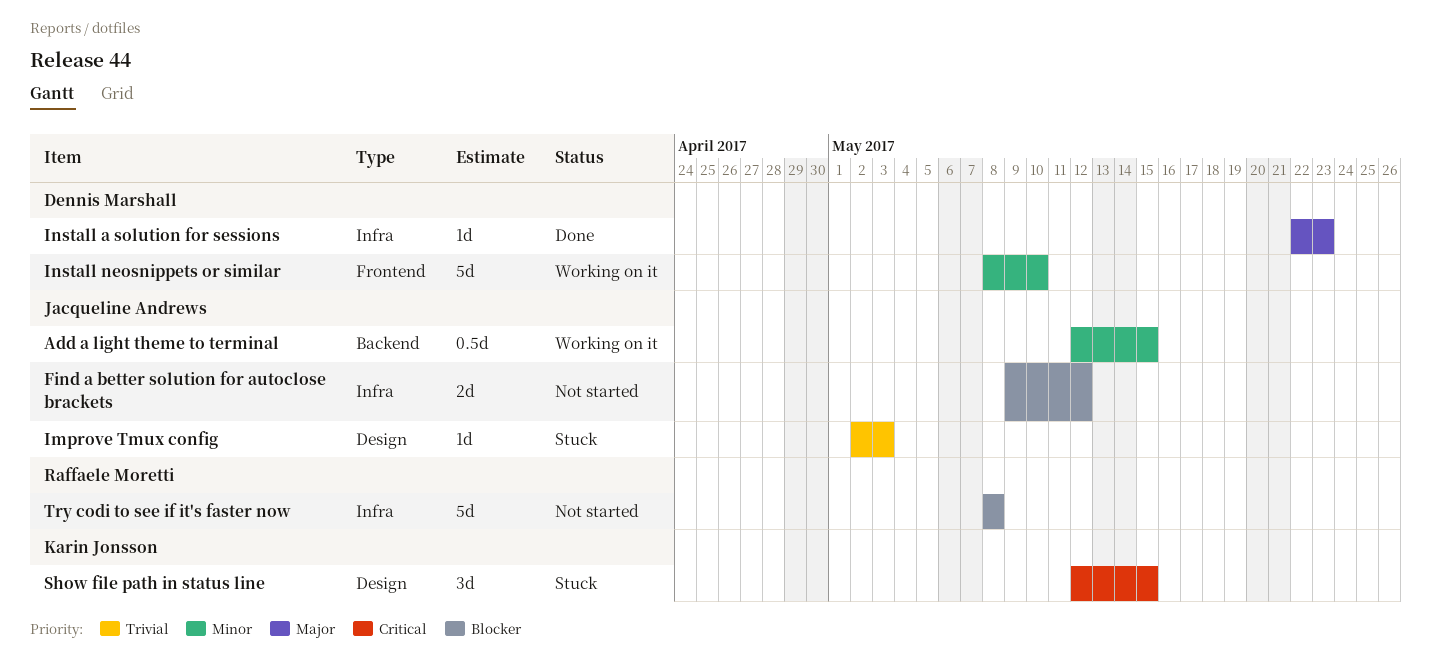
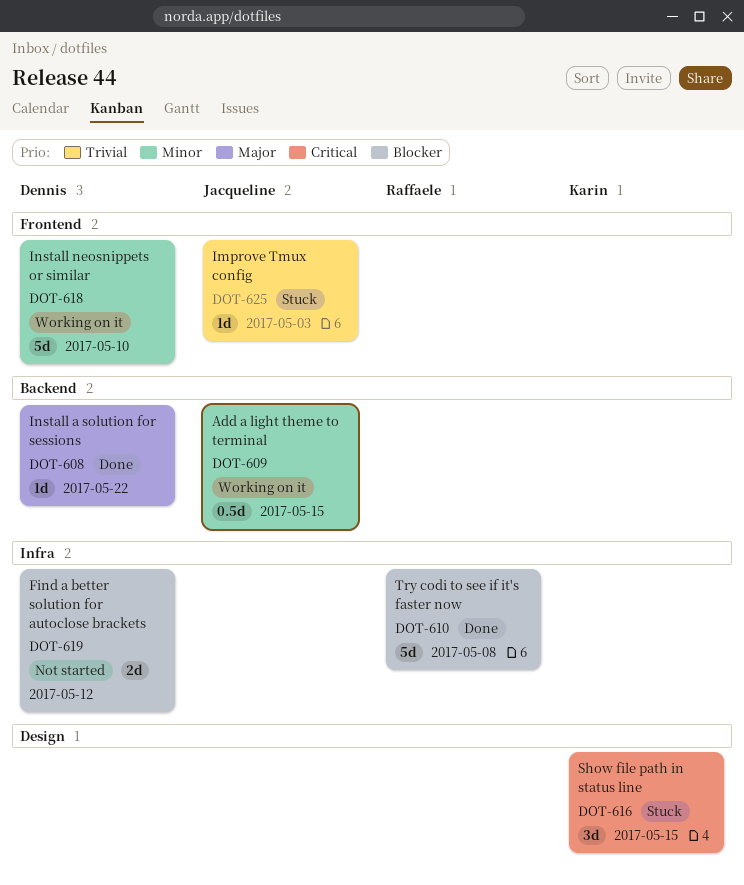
Find a better solution for autoclose brackets, owner: Jacqueline Andrews -> Dennis Marshall
Improve Tmux config, label: Design -> Frontend
Install a solution for sessions, label: Infra -> Backend
Install a solution for sessions, due: May 23 -> May 22
Try codi to see if it's faster now, status: Not started -> Done

